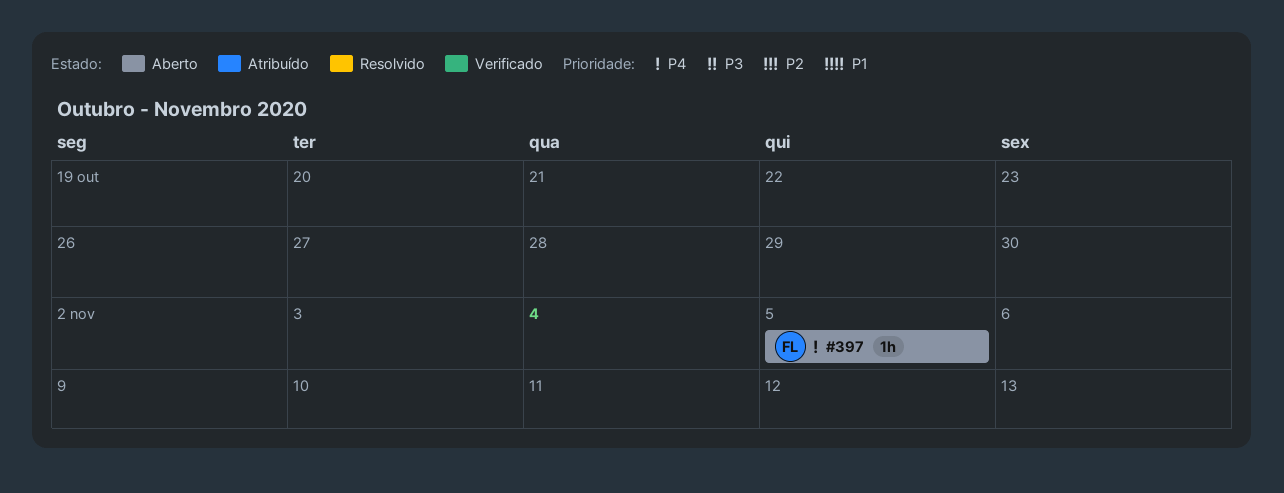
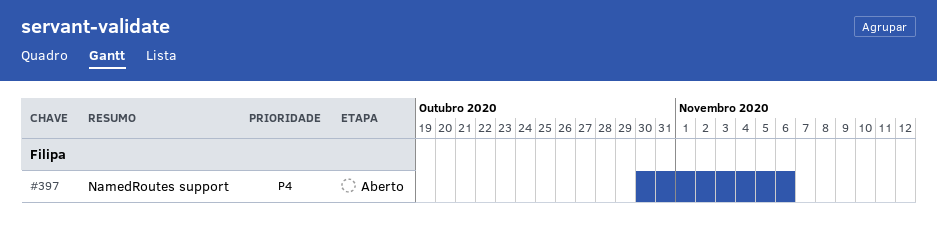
#397, start: Nov 5 -> Oct 30
#397, due: Nov 5 -> Nov 6

